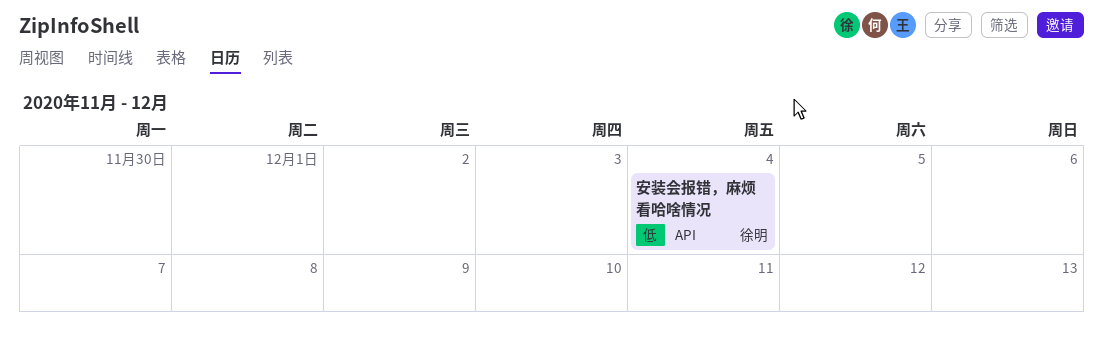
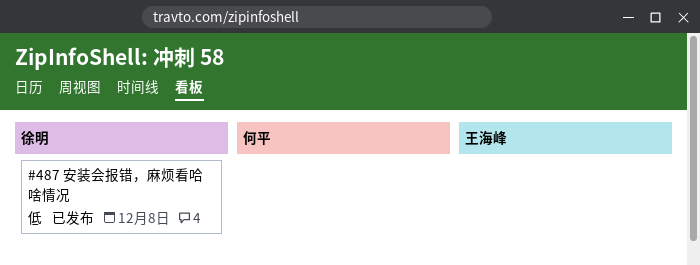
安装会报错，麻烦看哈啥情况, due: Dec 4 -> Dec 8

